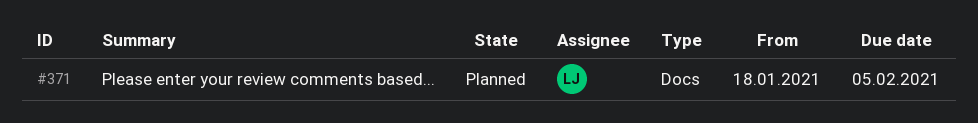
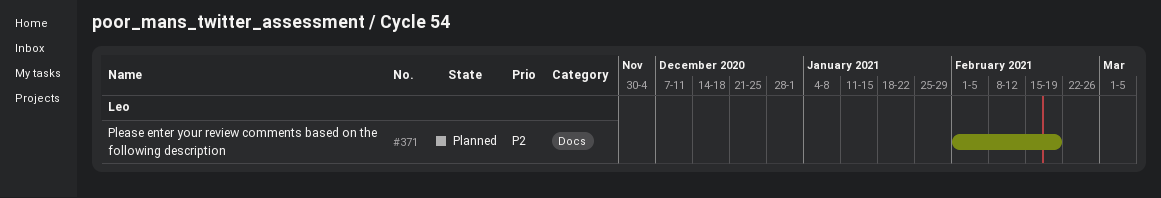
#371, start: Jan 18 -> Feb 1
#371, due: Feb 5 -> Feb 19

